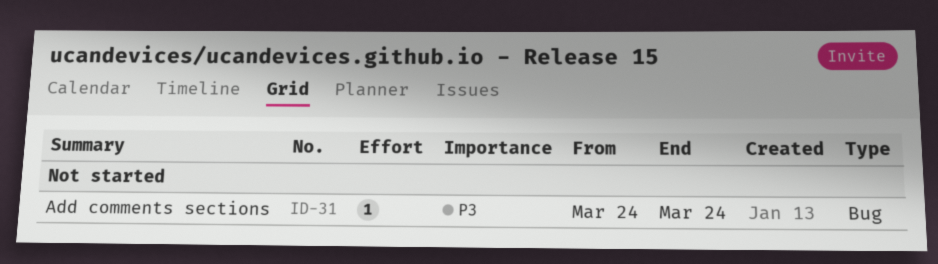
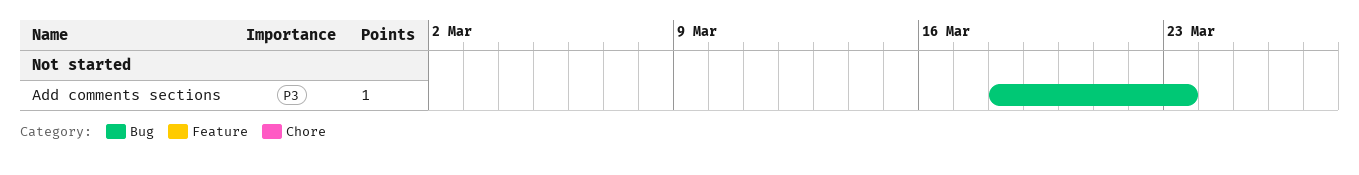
Add comments sections, start: Mar 24 -> Mar 18
Add comments sections, due: Mar 24 -> Mar 23

